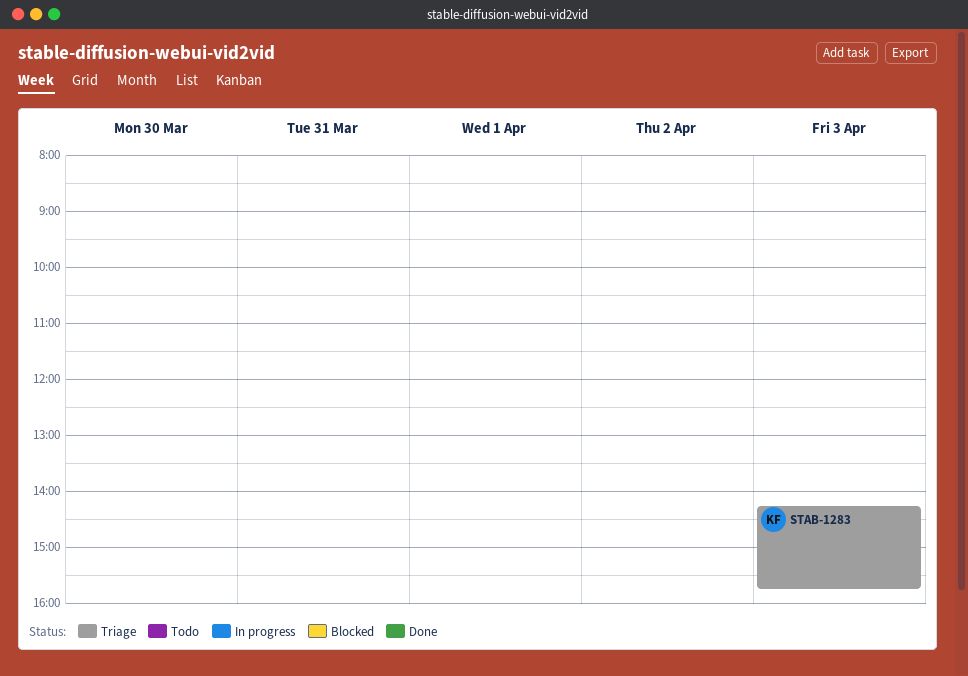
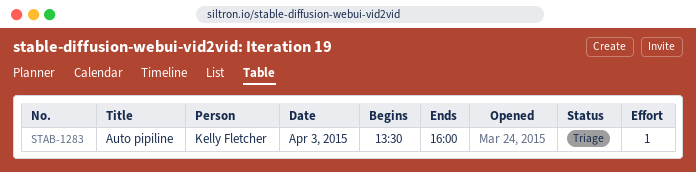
STAB-1283, begins: 14:15 -> 13:30
STAB-1283, ends: 15:45 -> 16:00

